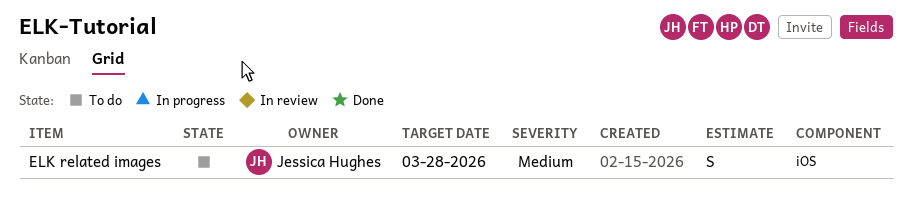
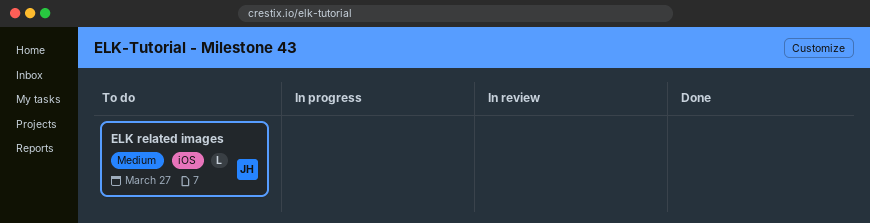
ELK related images, estimate: S -> L
ELK related images, due: Mar 28 -> Mar 27

